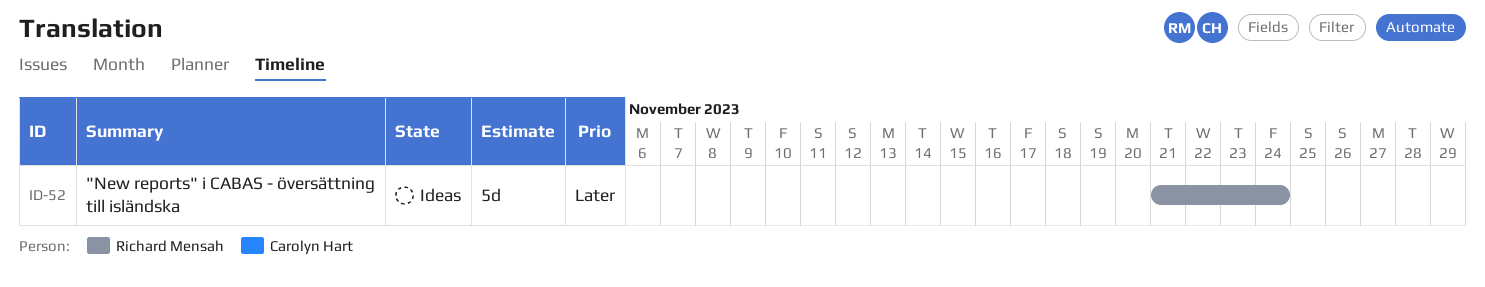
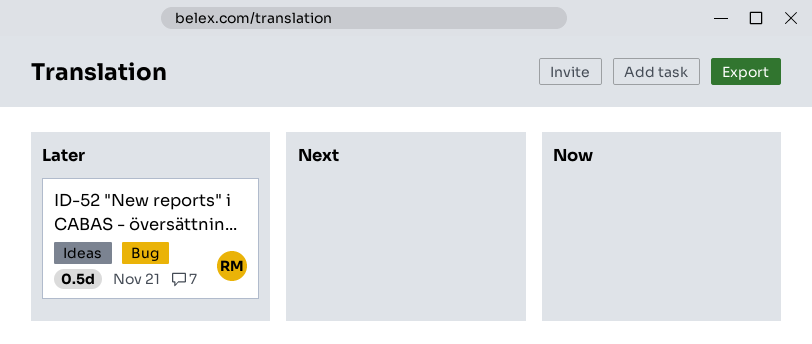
ID-52, estimate: 5d -> 0.5d
ID-52, due: Nov 24 -> Nov 21

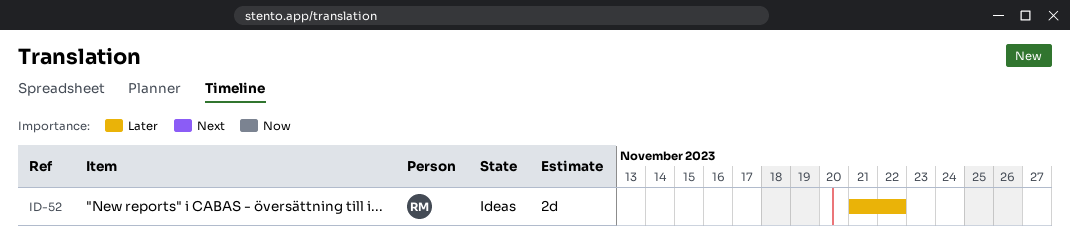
ID-52, estimate: 0.5d -> 2d
ID-52, due: Nov 21 -> Nov 22

